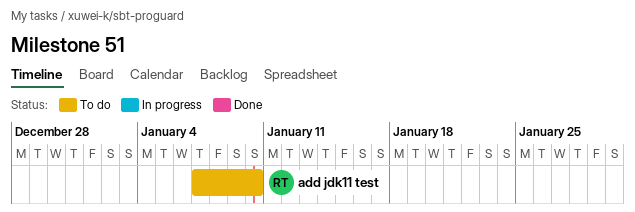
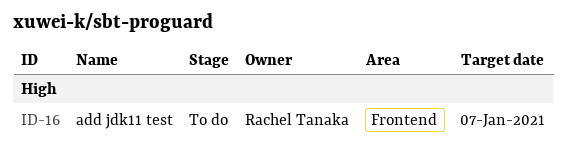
add jdk11 test, due: Jan 10 -> Jan 7

